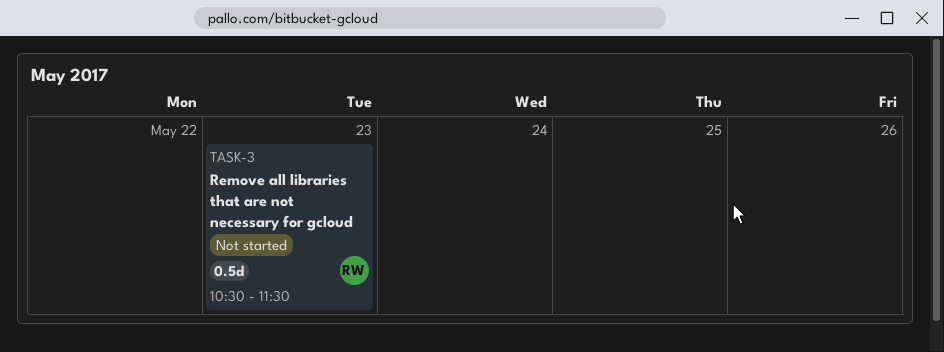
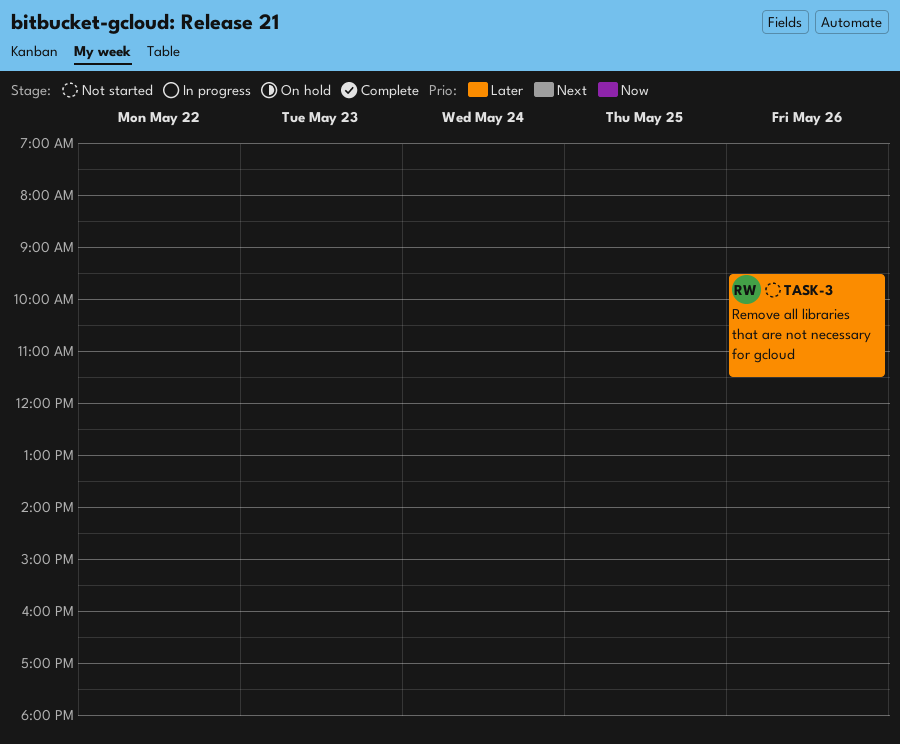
TASK-3, day: May 23 -> May 26
TASK-3, begins: 10:30 -> 09:30

